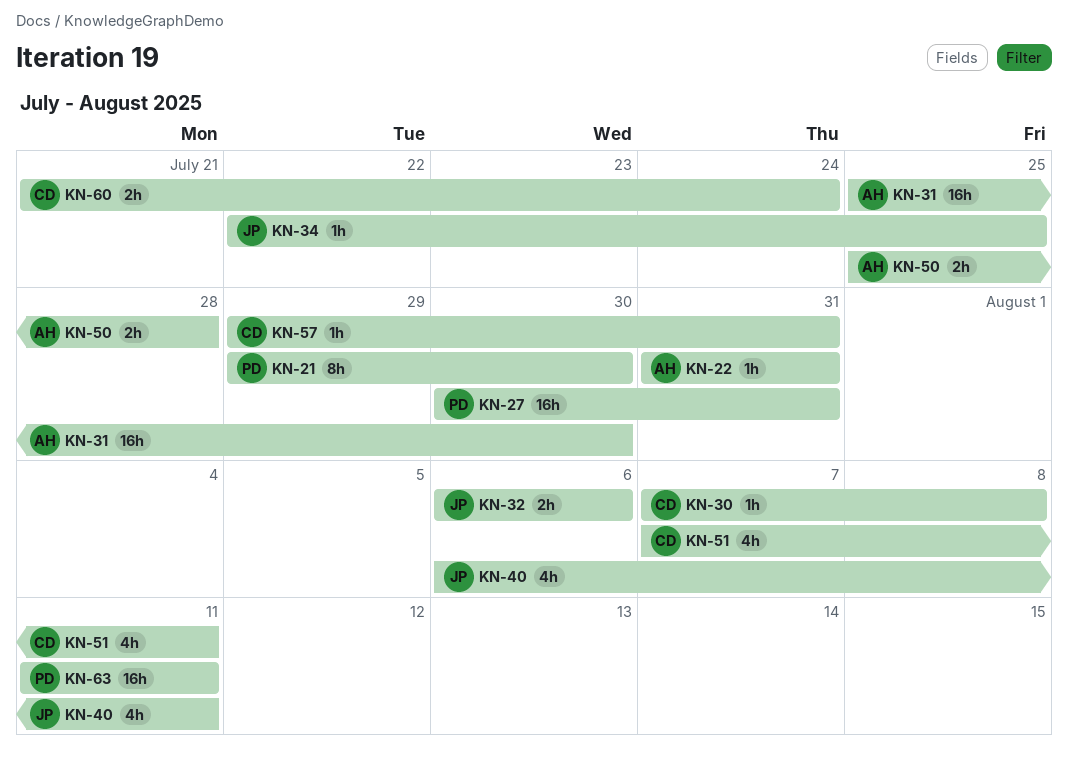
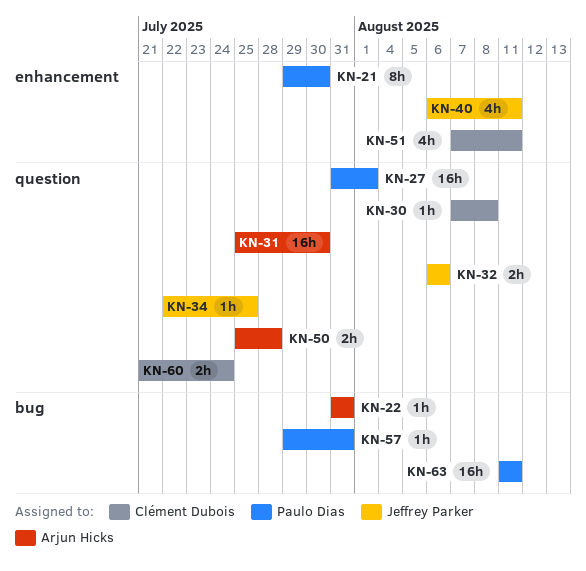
KN-27, start: Jul 30 -> Jul 31
KN-27, due: Jul 31 -> Aug 1
KN-57, owner: Clément Dubois -> Paulo Dias

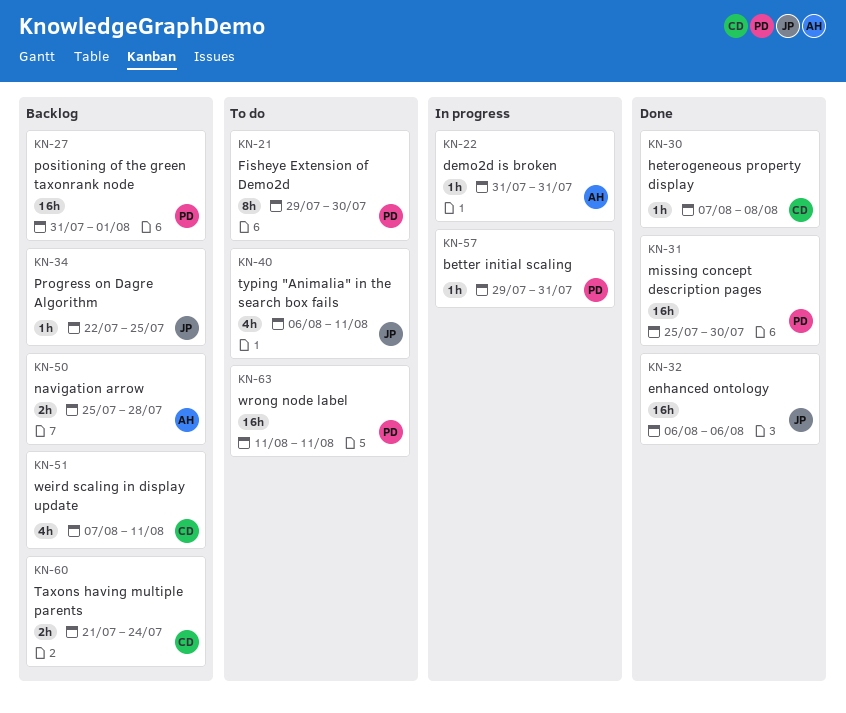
KN-31, owner: Arjun Hicks -> Paulo Dias
KN-32, estimate: 2h -> 16h

